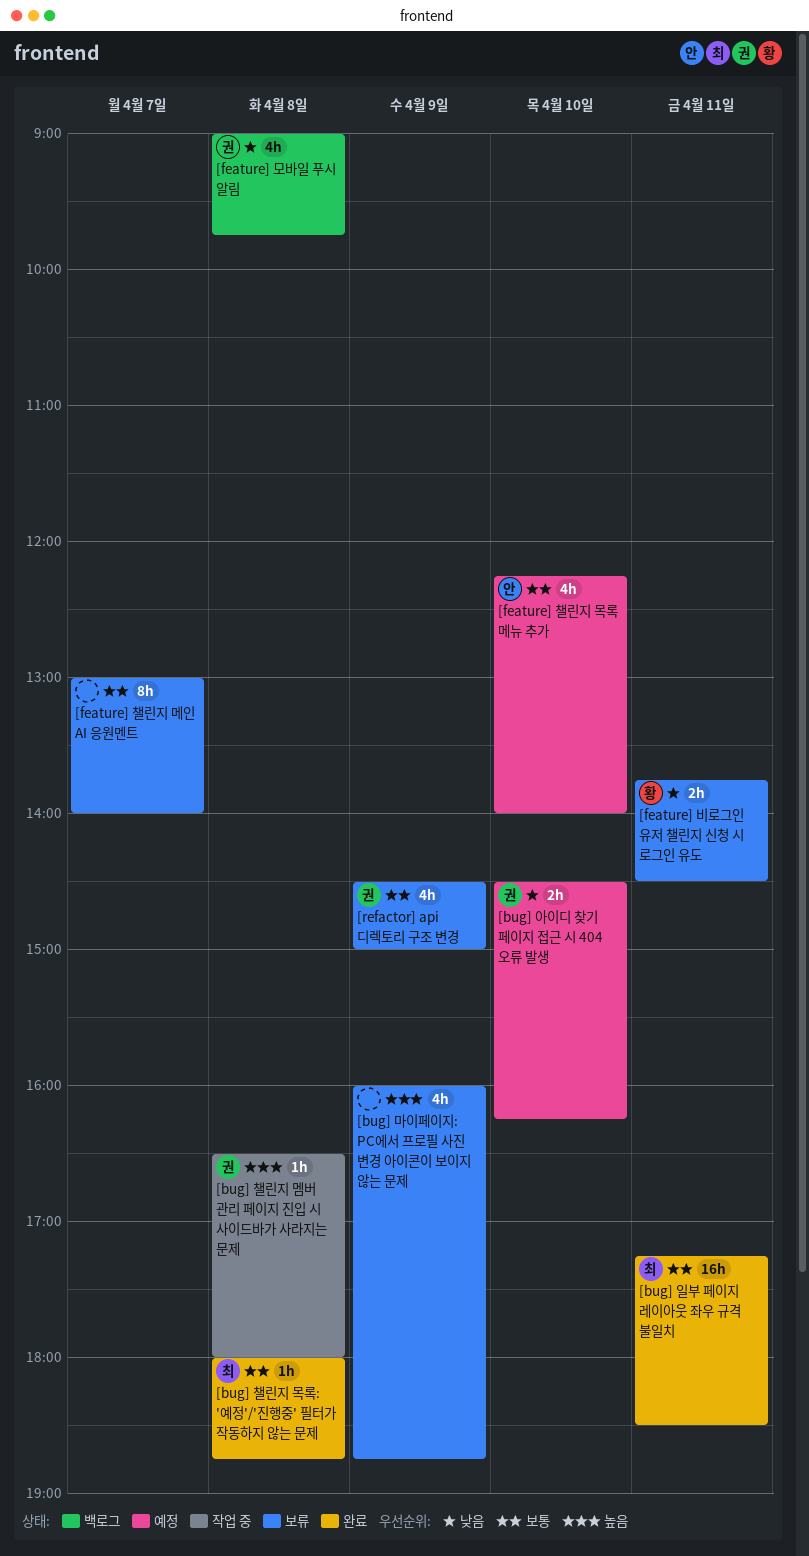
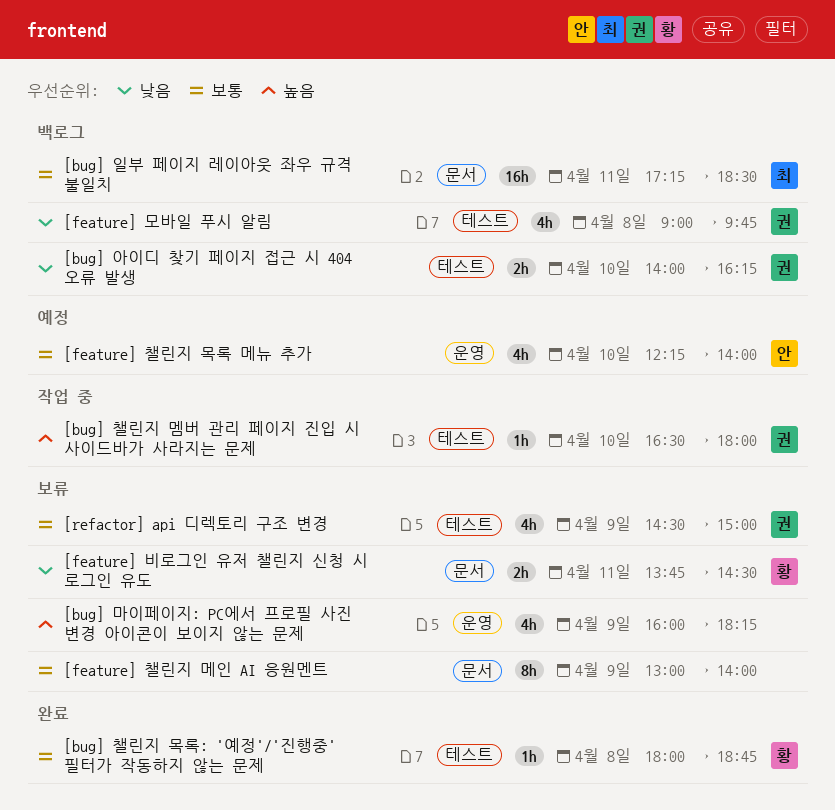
[bug] 마이페이지: PC에서 프로필 사진 변경 아이콘이 보이지 않는 문제, ends: 18:45 -> 18:15
[bug] 아이디 찾기 페이지 접근 시 404 오류 발생, status: 예정 -> 백로그
[bug] 아이디 찾기 페이지 접근 시 404 오류 발생, begins: 14:30 -> 14:00
[bug] 일부 페이지 레이아웃 좌우 규격 불일치, status: 완료 -> 백로그
[bug] 챌린지 멤버 관리 페이지 진입 시 사이드바가 사라지는 문제, day: Apr 8 -> Apr 10
[bug] 챌린지 목록: '예정'/'진행중' 필터가 작동하지 않는 문제, owner: 최 -> 황
[feature] 챌린지 메인 AI 응원멘트, day: Apr 7 -> Apr 9

